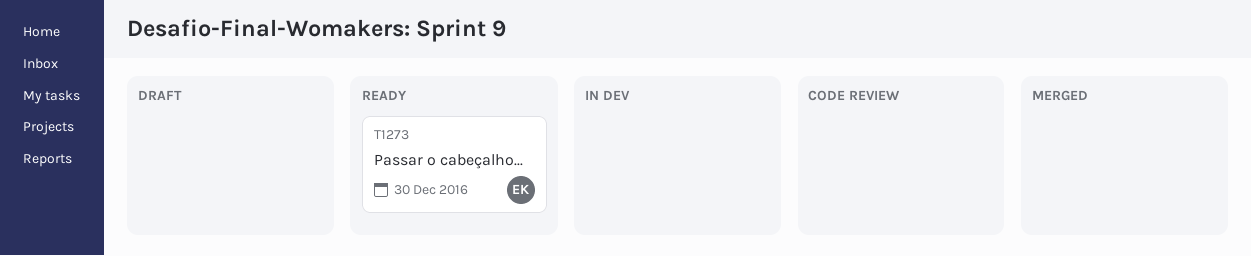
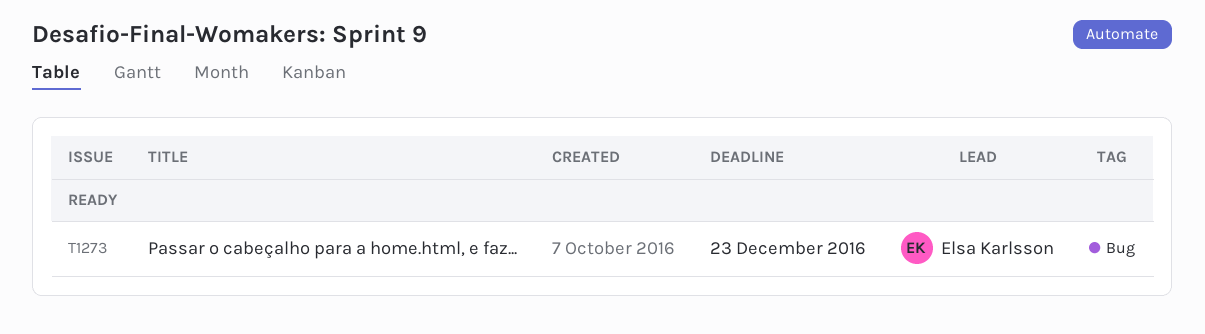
T1273, due: Dec 30 -> Dec 23

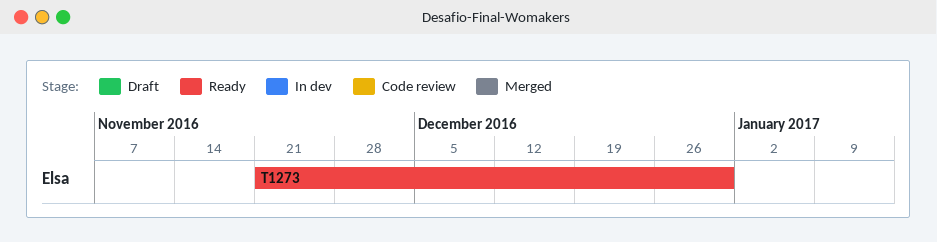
T1273, due: Dec 23 -> Dec 30

